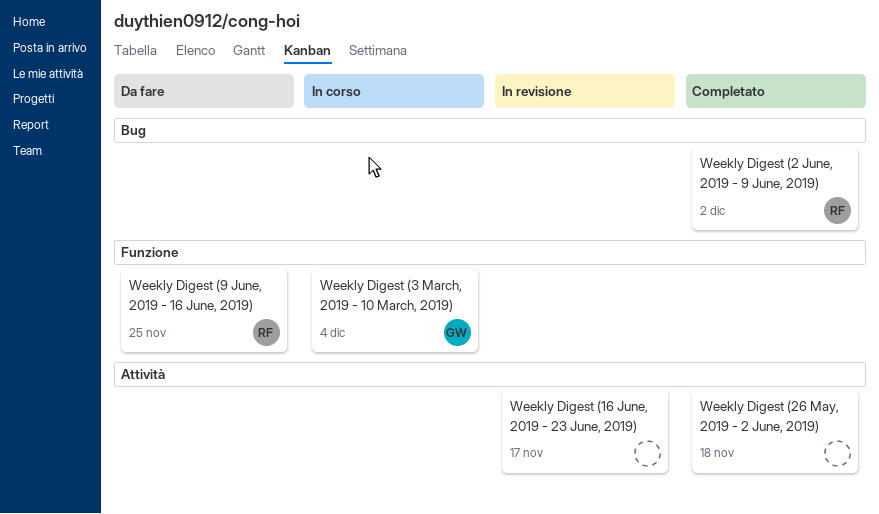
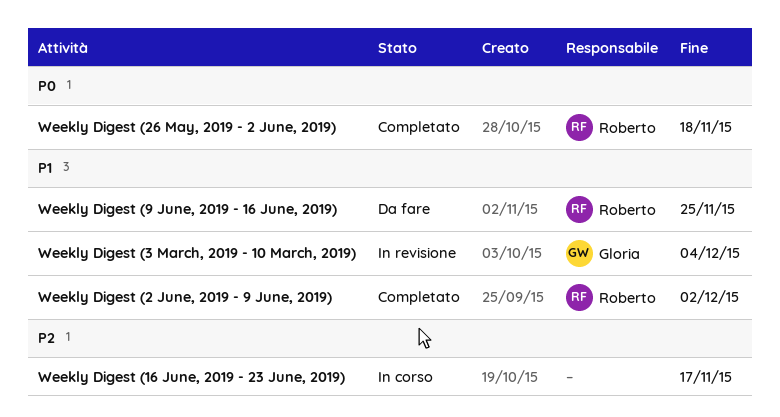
Weekly Digest (16 June, 2019 - 23 June, 2019), status: In revisione -> In corso
Weekly Digest (26 May, 2019 - 2 June, 2019), owner: none -> Roberto
Weekly Digest (3 March, 2019 - 10 March, 2019), status: In corso -> In revisione

